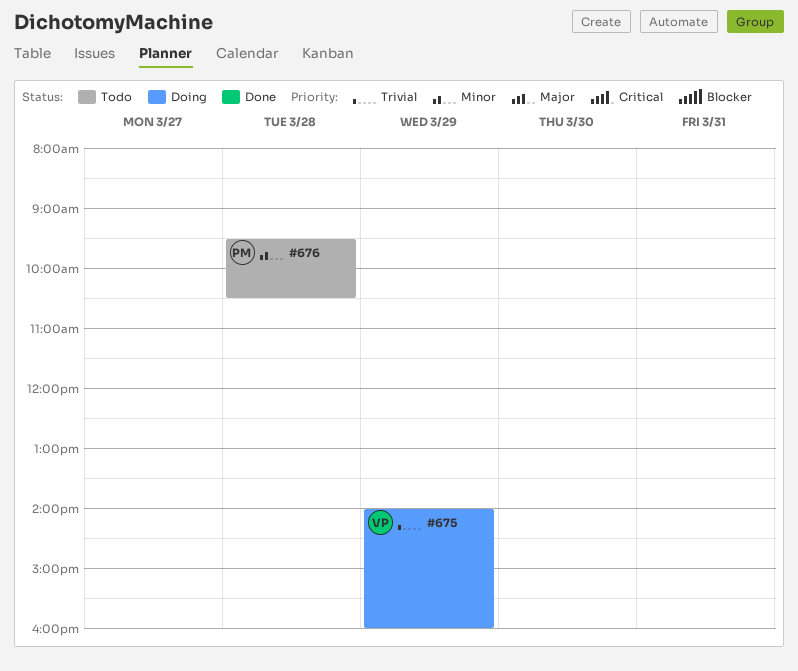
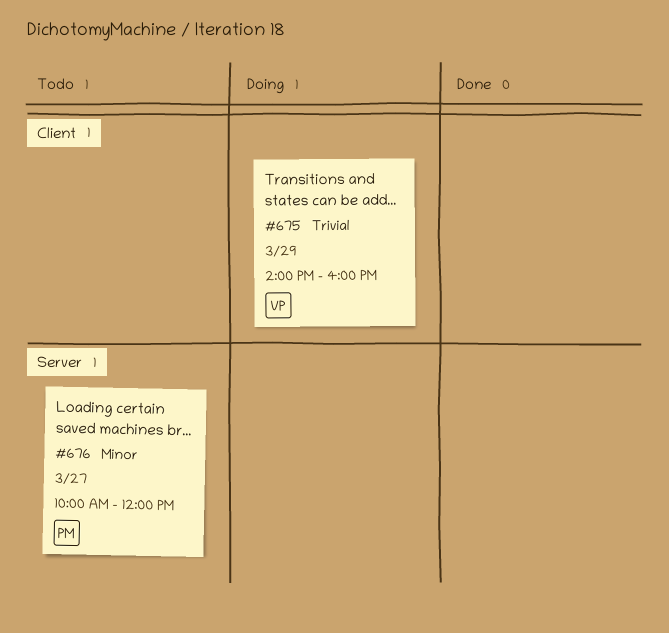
#676, day: Mar 28 -> Mar 27
#676, begins: 09:30 -> 10:00
#676, ends: 10:30 -> 12:00

